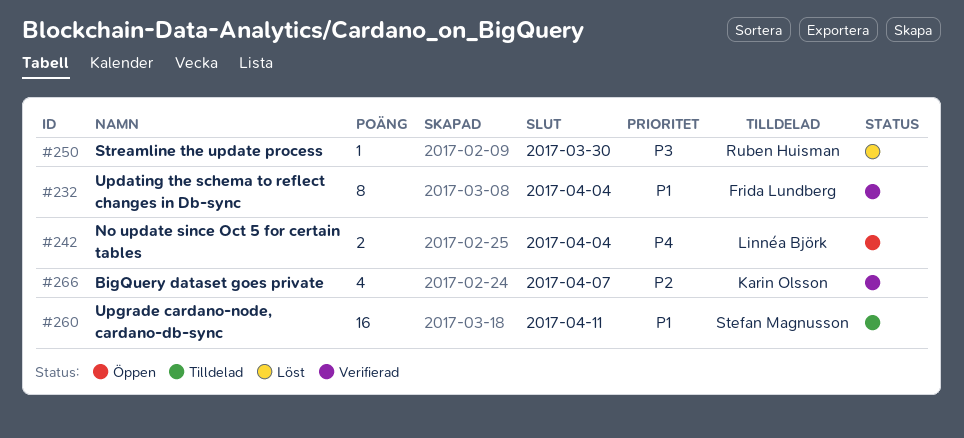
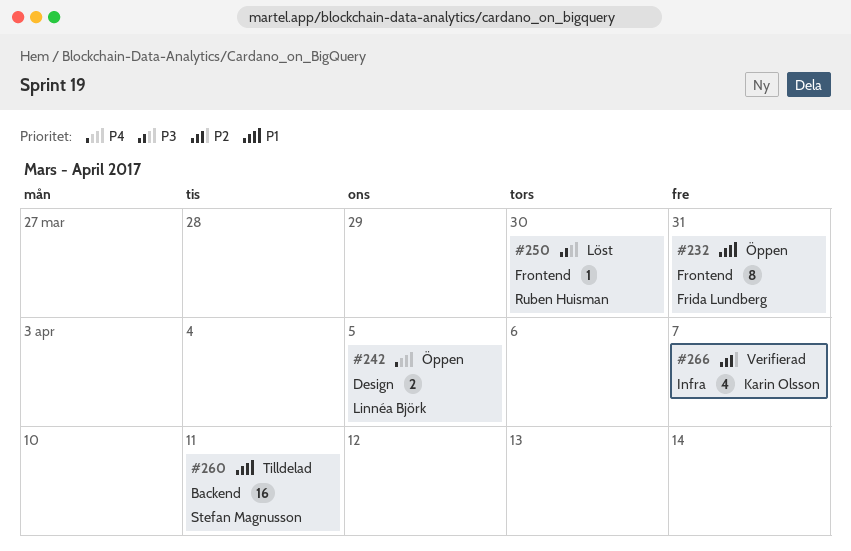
#232, status: Verifierad -> Öppen
#232, due: Apr 4 -> Mar 31
#242, due: Apr 4 -> Apr 5

